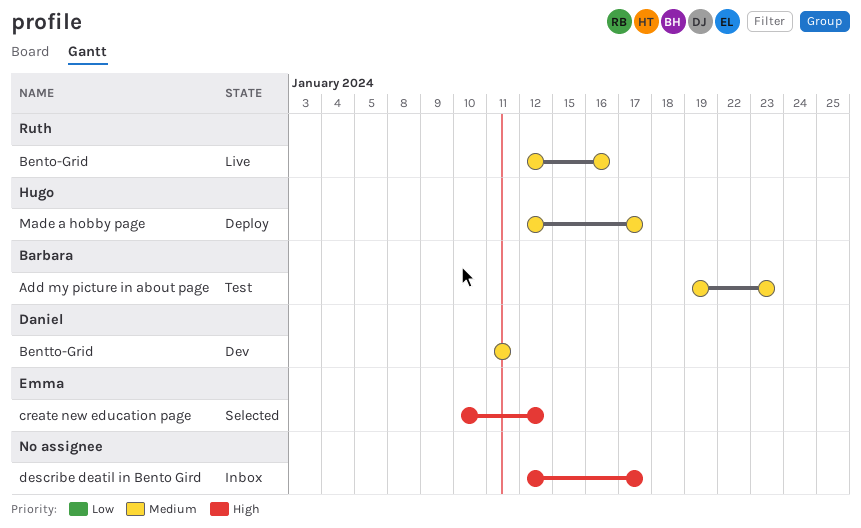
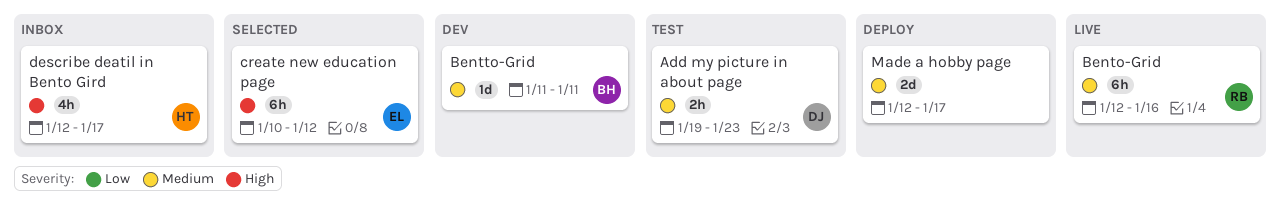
Add my picture in about page, owner: Barbara -> Daniel
Bentto-Grid, owner: Daniel -> Barbara
describe deatil in Bento Gird, owner: none -> Hugo
Made a hobby page, owner: Hugo -> none

